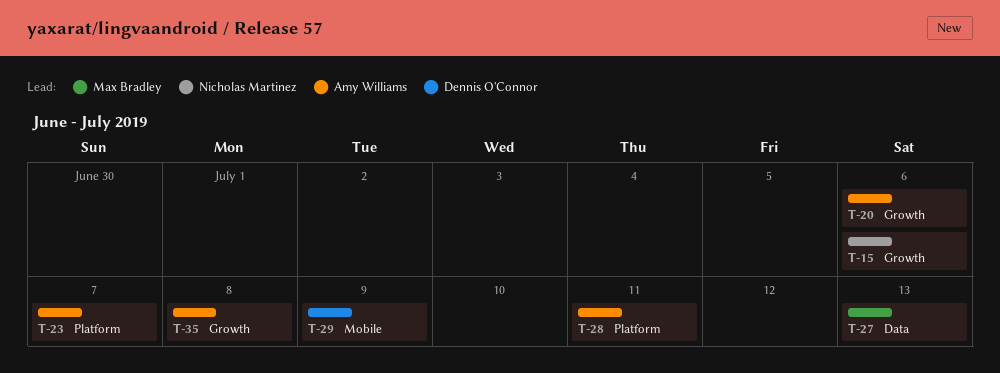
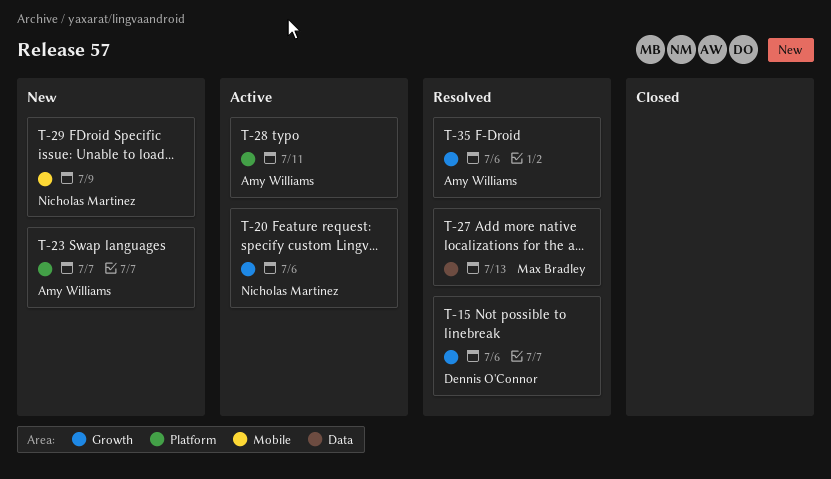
T-15, owner: Nicholas Martinez -> Dennis O'Connor
T-20, owner: Amy Williams -> Nicholas Martinez
T-29, owner: Dennis O'Connor -> Nicholas Martinez
T-35, due: Jul 8 -> Jul 6

